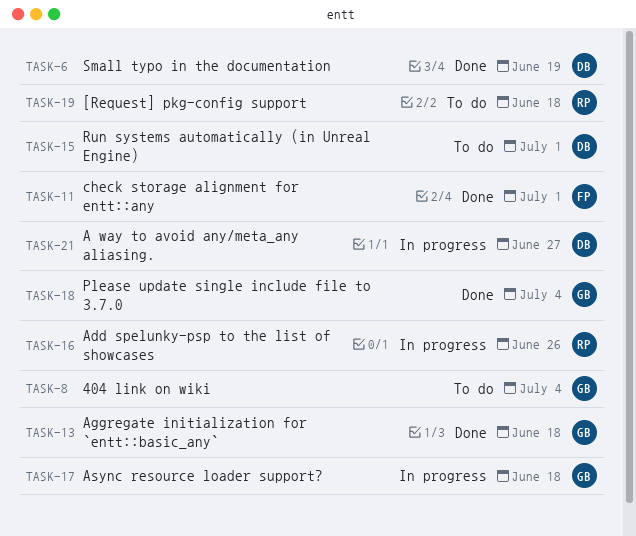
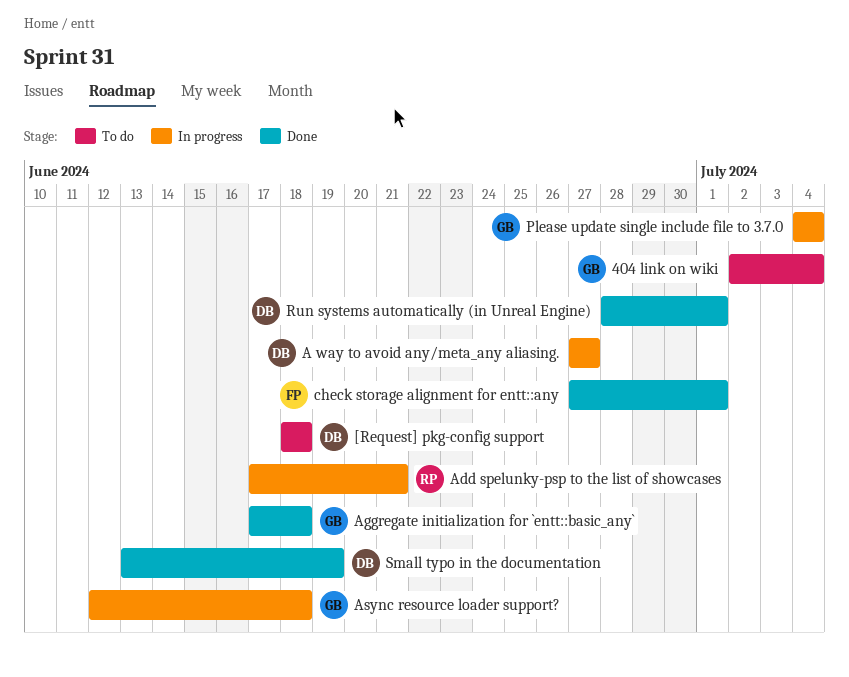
[Request] pkg-config support, owner: RP -> DB
Add spelunky-psp to the list of showcases, due: Jun 26 -> Jun 21
Please update single include file to 3.7.0, status: Done -> In progress
Run systems automatically (in Unreal Engine), status: To do -> Done

